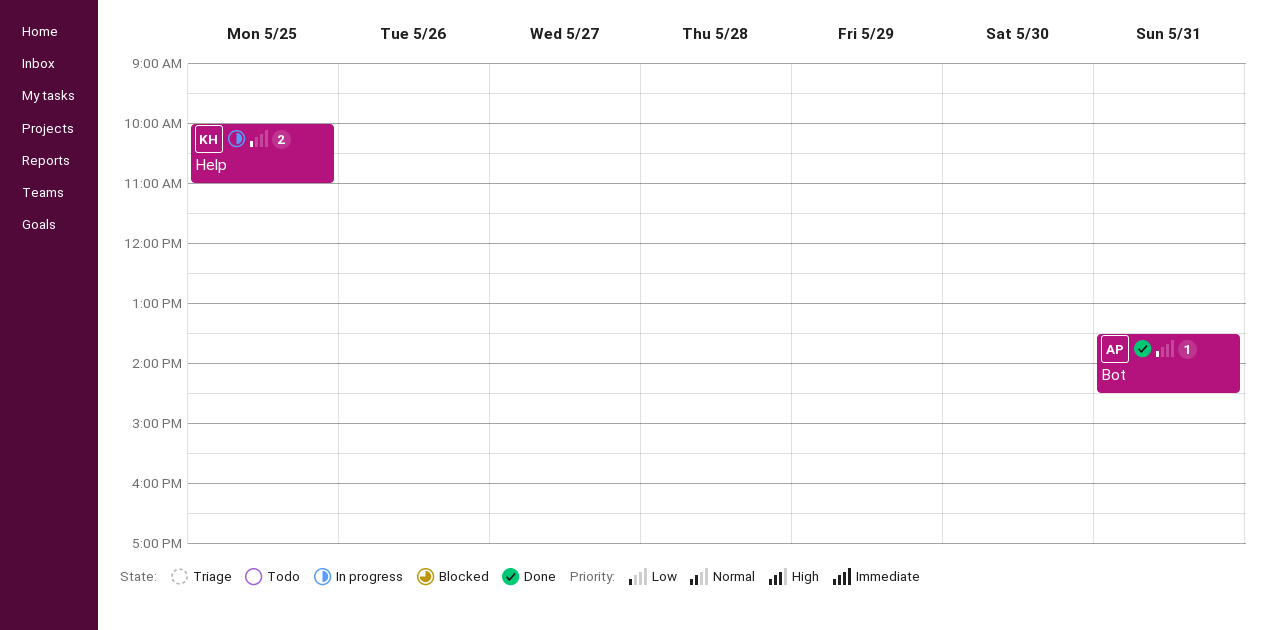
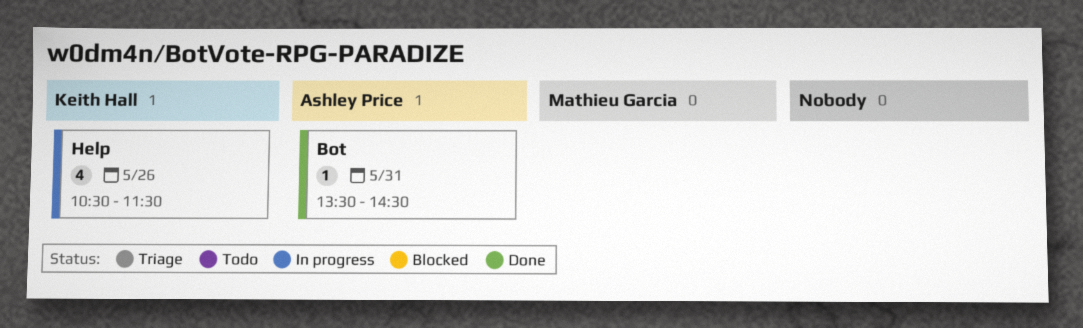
Help, estimate: 2 -> 4
Help, day: May 25 -> May 26
Help, begins: 10:00 -> 10:30
Help, ends: 11:00 -> 11:30

